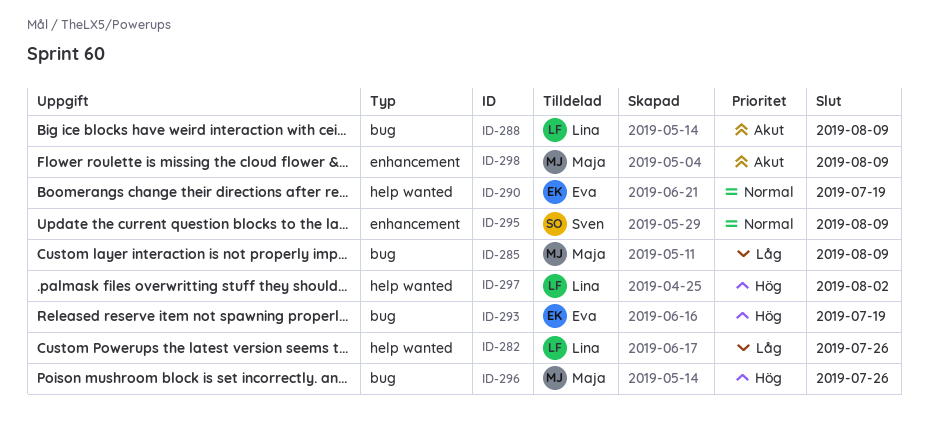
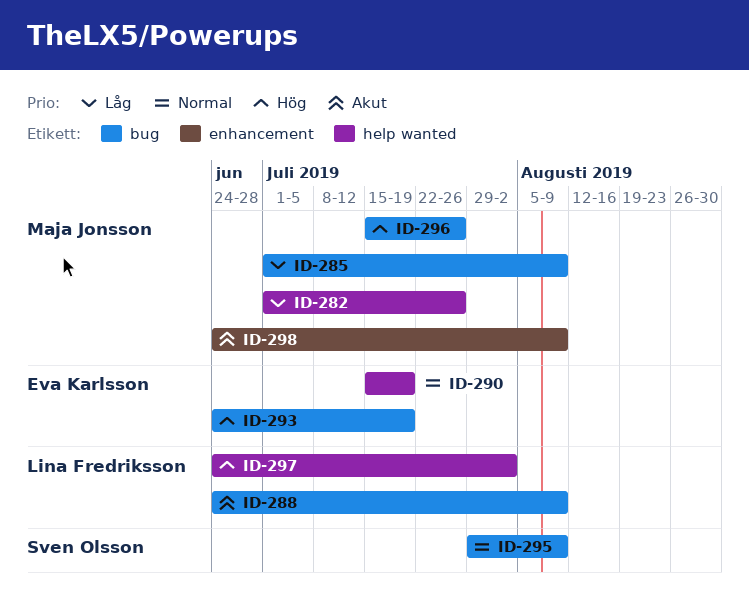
ID-282, owner: Lina Fredriksson -> Maja Jonsson
ID-295, label: enhancement -> bug

